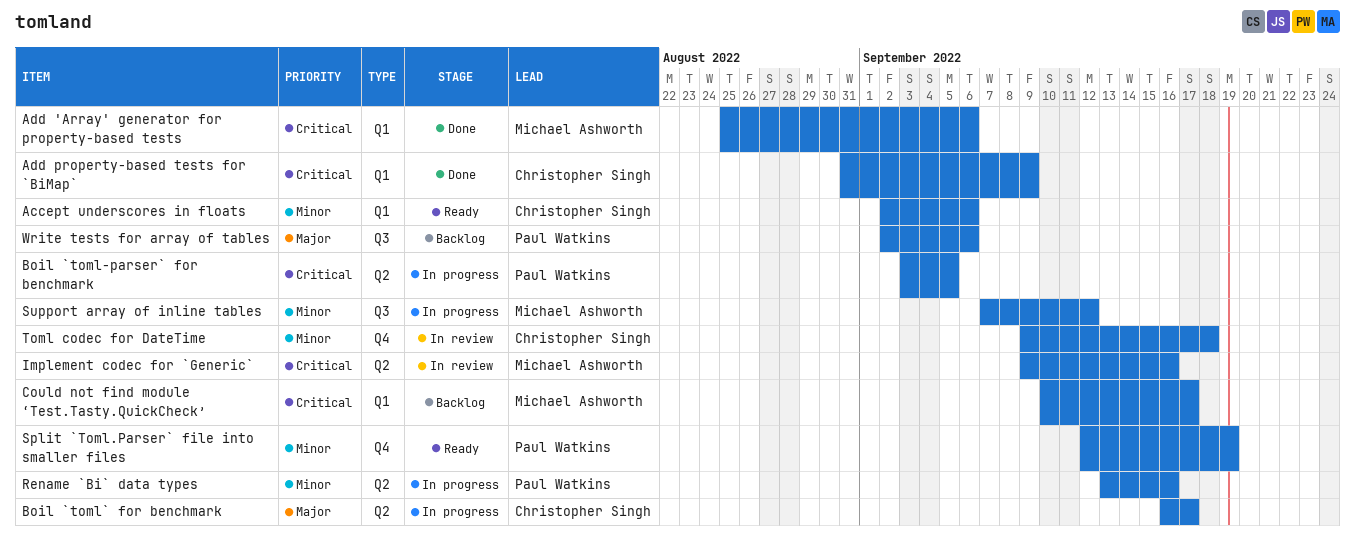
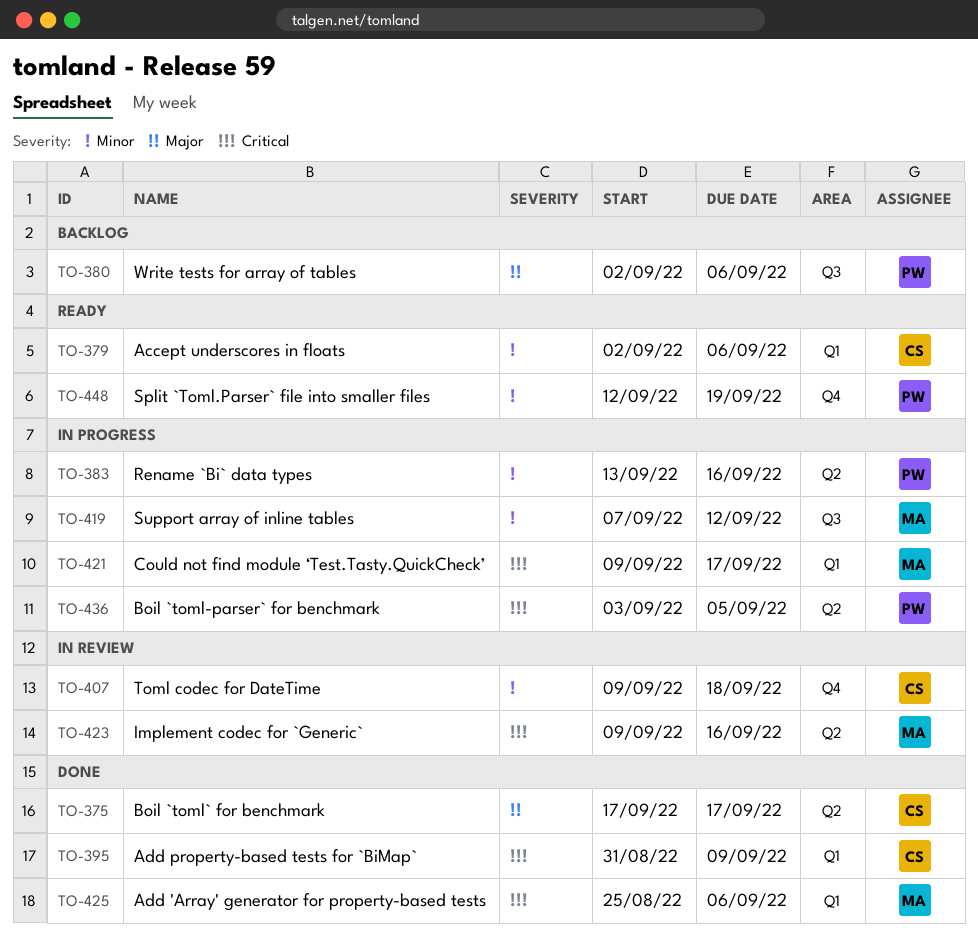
Boil `toml` for benchmark, status: In progress -> Done
Boil `toml` for benchmark, start: Sep 16 -> Sep 17
Could not find module ‘Test.Tasty.QuickCheck’, status: Backlog -> In progress
Could not find module ‘Test.Tasty.QuickCheck’, start: Sep 10 -> Sep 9

